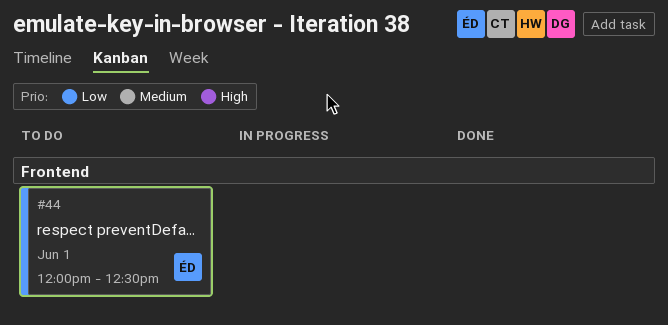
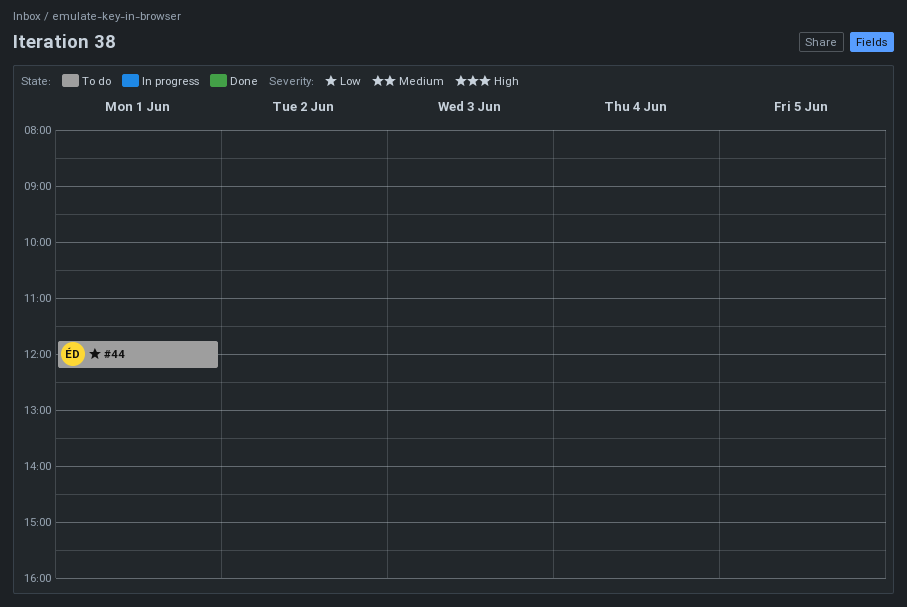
#44, begins: 12:00 -> 11:45
#44, ends: 12:30 -> 12:15

